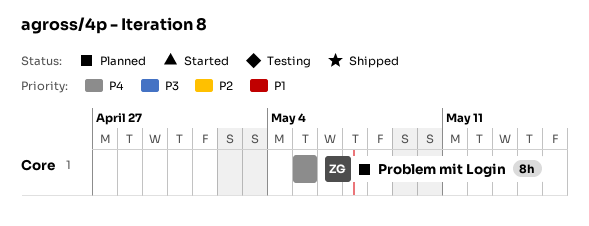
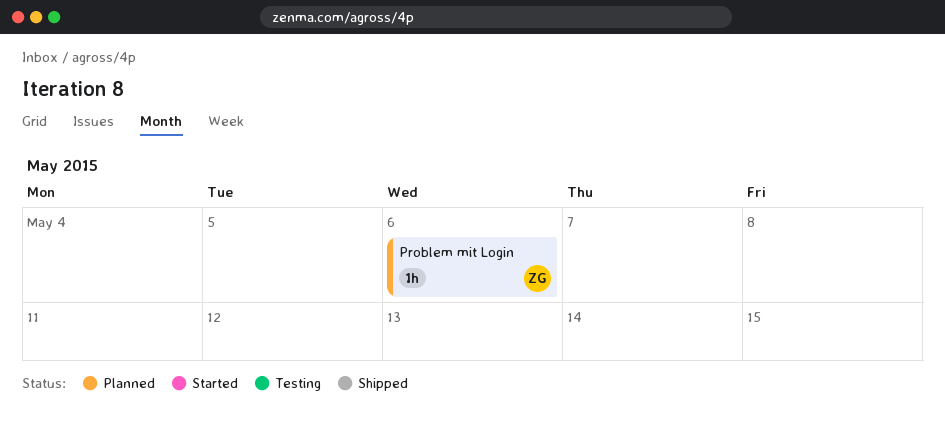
Problem mit Login, estimate: 8h -> 1h
Problem mit Login, due: May 5 -> May 6

